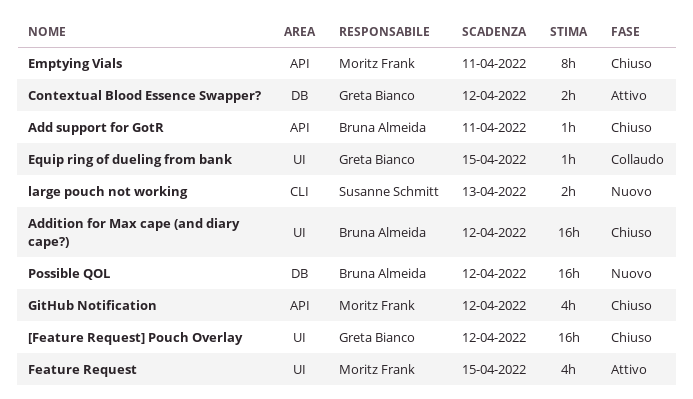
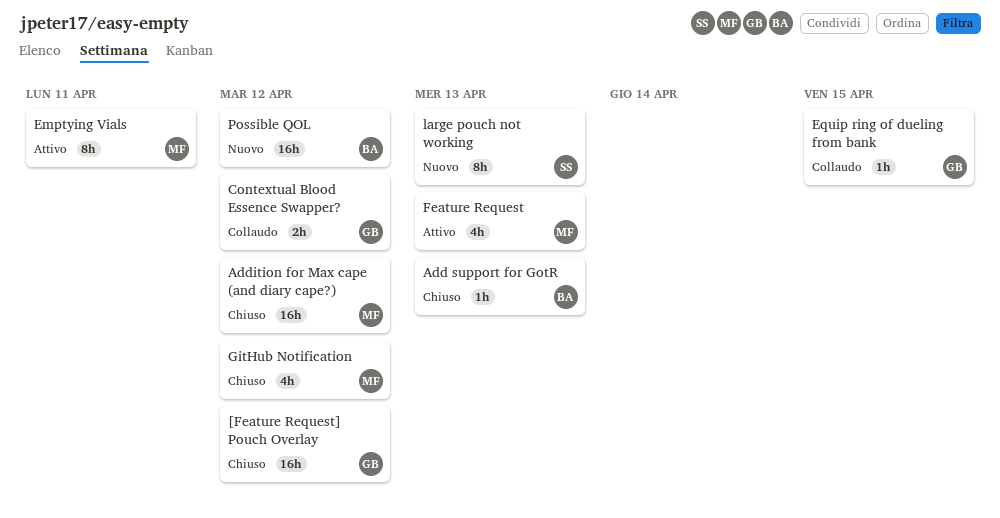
Add support for GotR, due: Apr 11 -> Apr 13
Addition for Max cape (and diary cape?), owner: Bruna Almeida -> Moritz Frank
Contextual Blood Essence Swapper?, status: Attivo -> Collaudo
Emptying Vials, status: Chiuso -> Attivo
Feature Request, due: Apr 15 -> Apr 13
large pouch not working, estimate: 2h -> 8h

